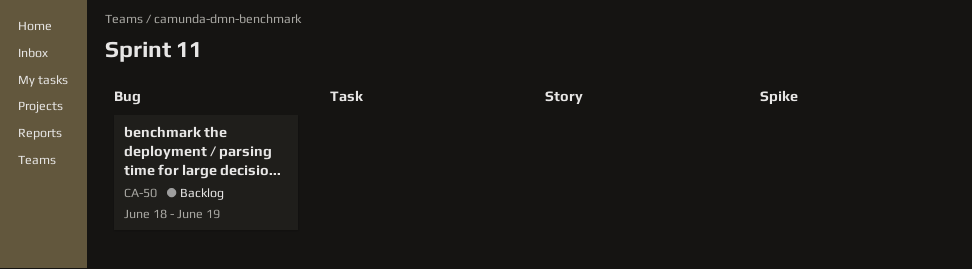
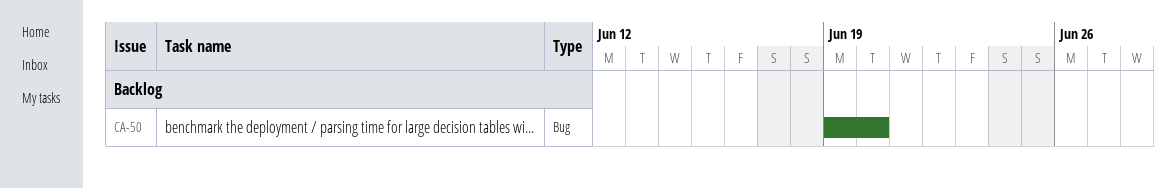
CA-50, start: Jun 18 -> Jun 19
CA-50, due: Jun 19 -> Jun 20

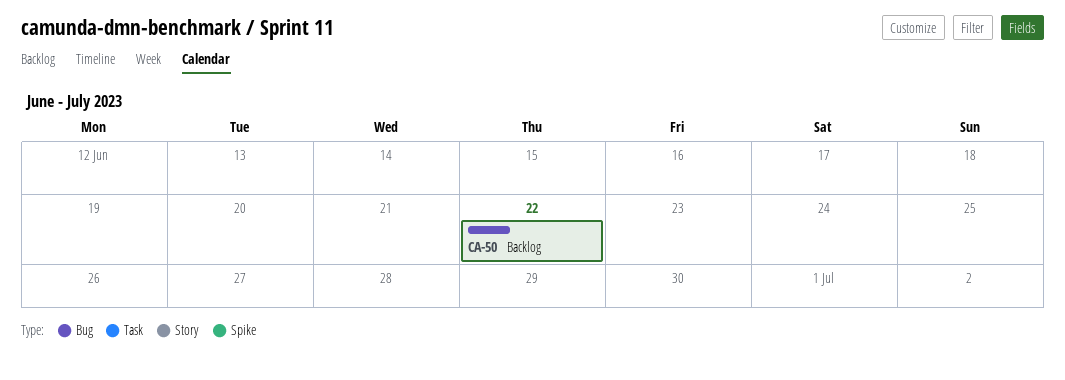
CA-50, due: Jun 20 -> Jun 22

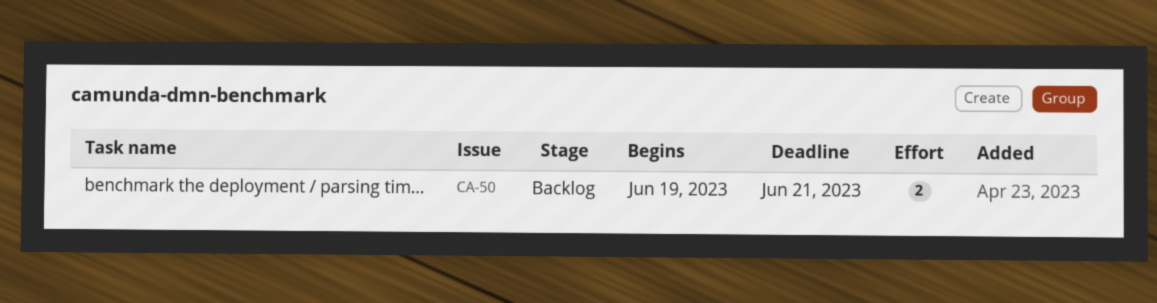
CA-50, due: Jun 22 -> Jun 21

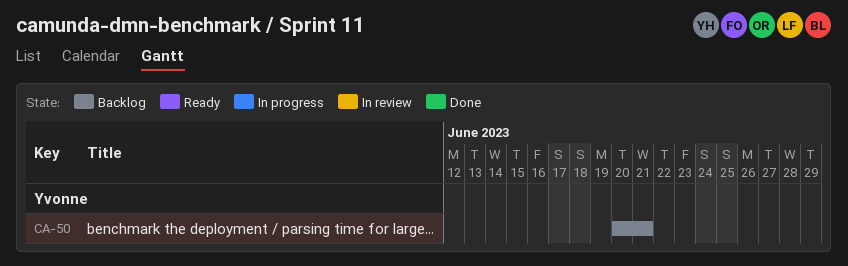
CA-50, start: Jun 19 -> Jun 20

